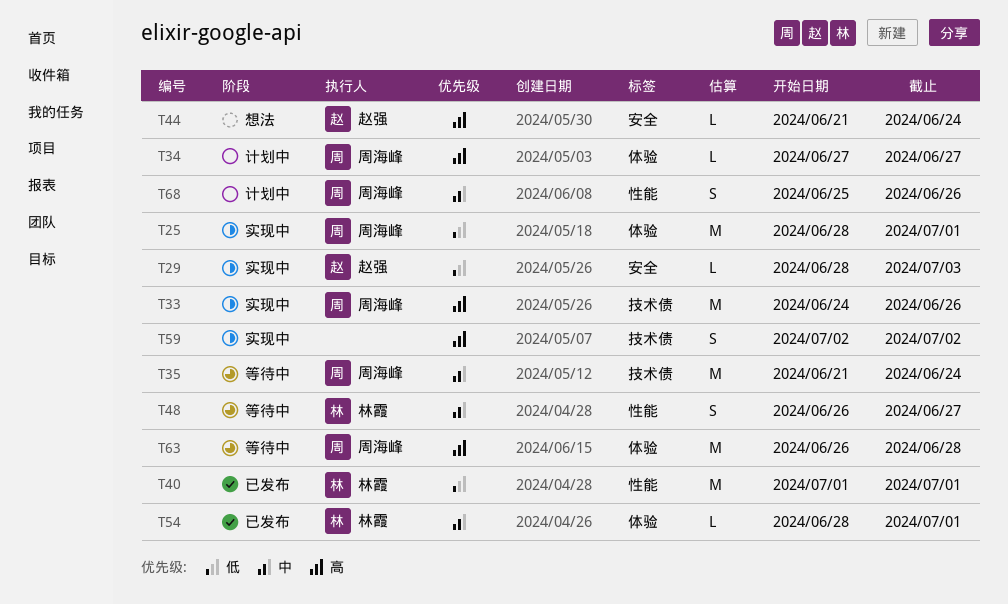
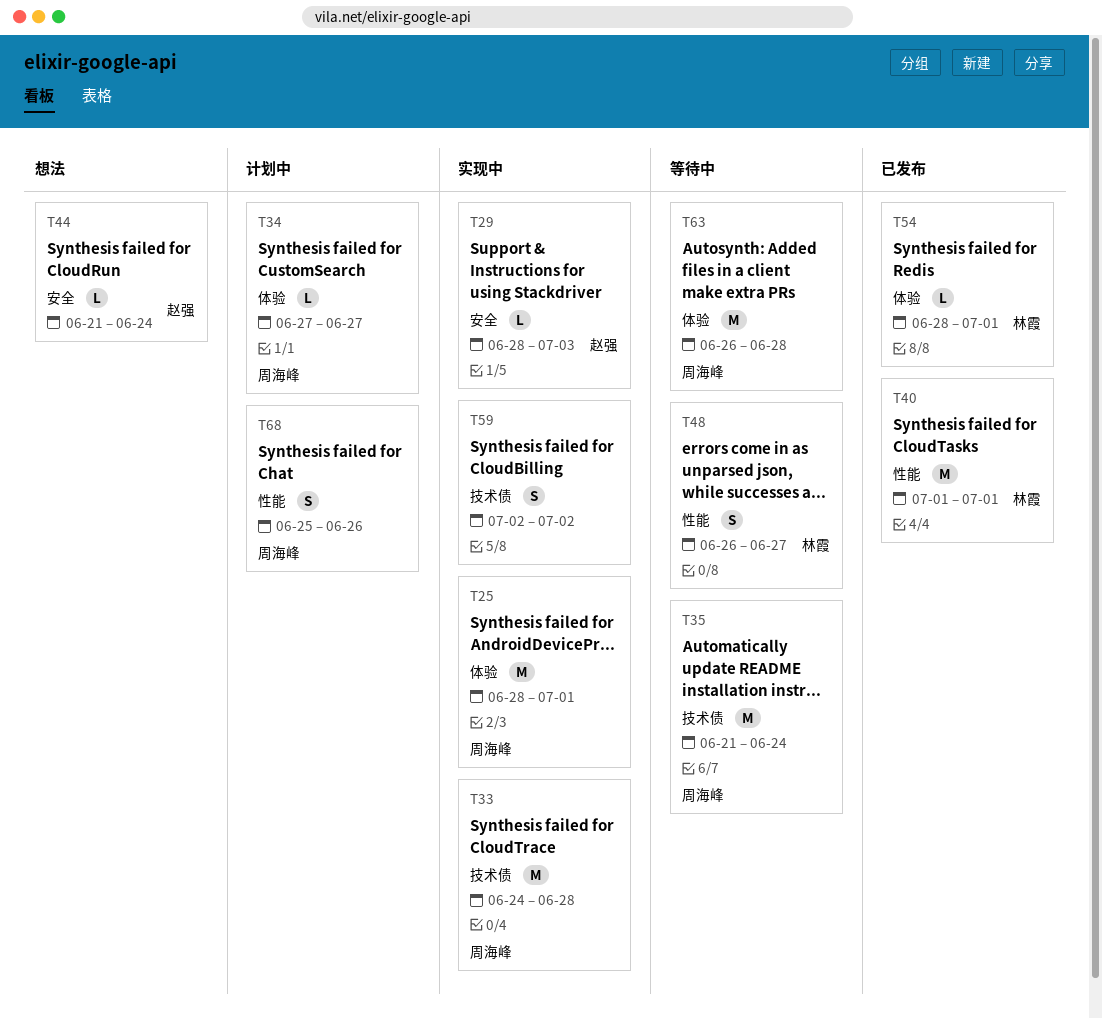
T33, due: Jun 26 -> Jun 28

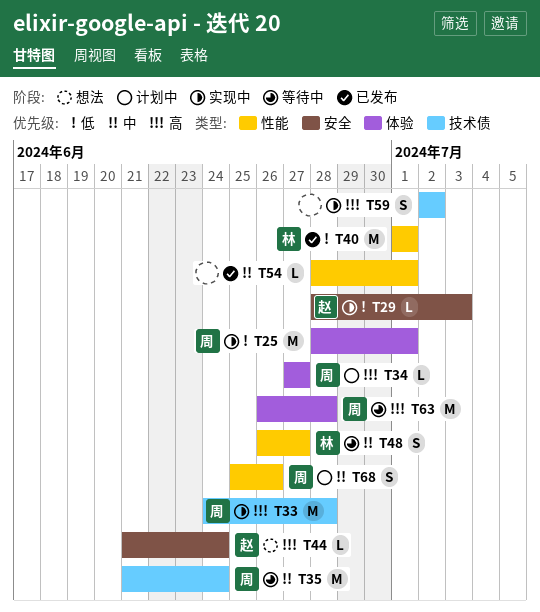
T54, owner: 林霞 -> none
T54, label: 体验 -> 性能

